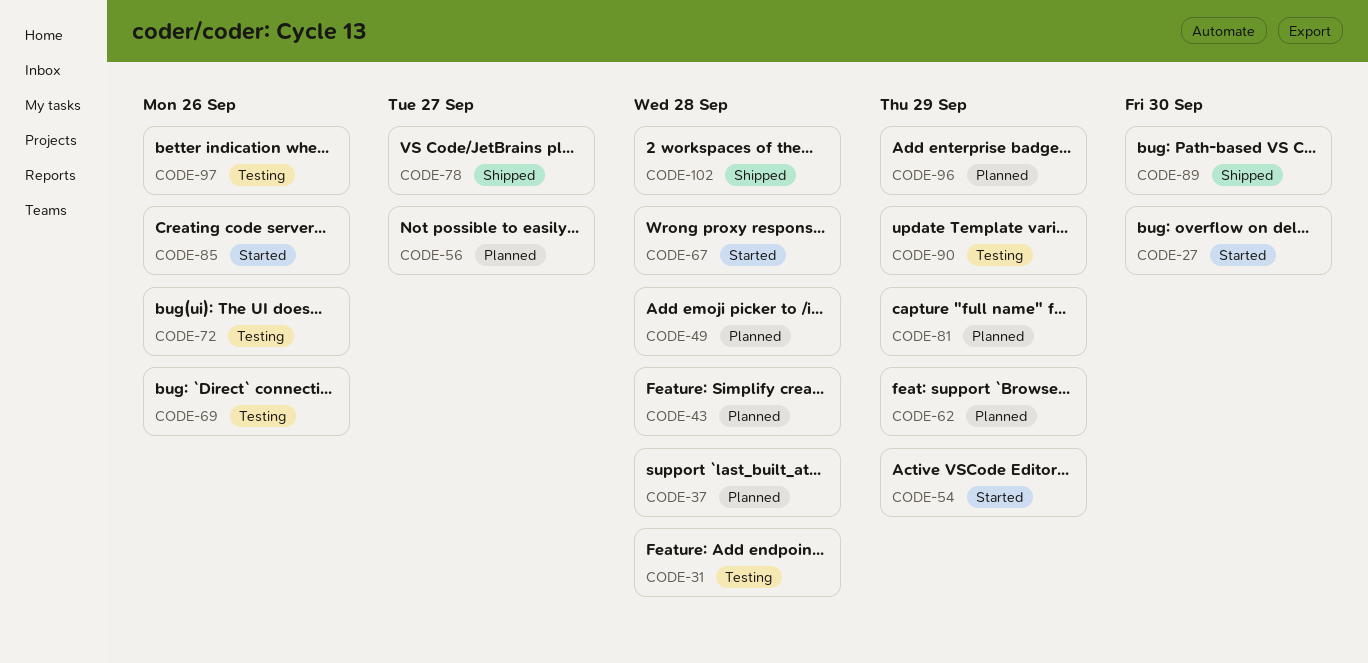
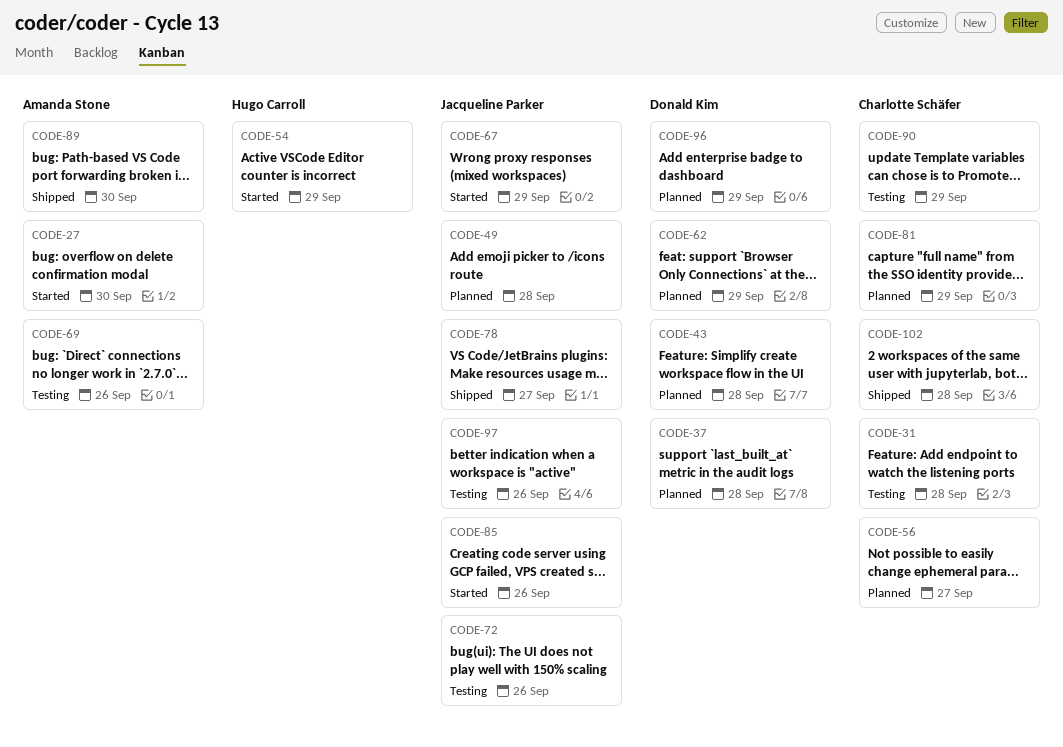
CODE-67, due: Sep 28 -> Sep 29

